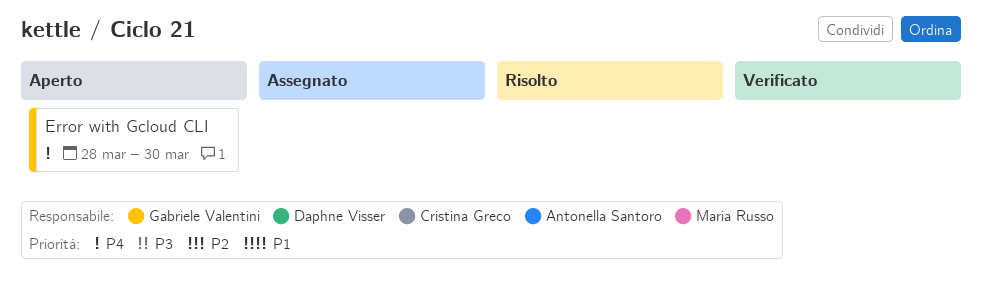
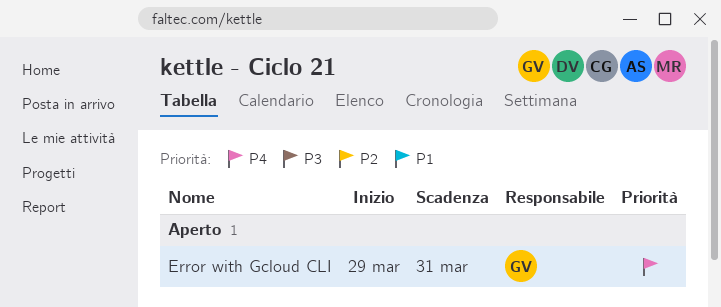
Error with Gcloud CLI, start: Mar 28 -> Mar 29
Error with Gcloud CLI, due: Mar 30 -> Mar 31

